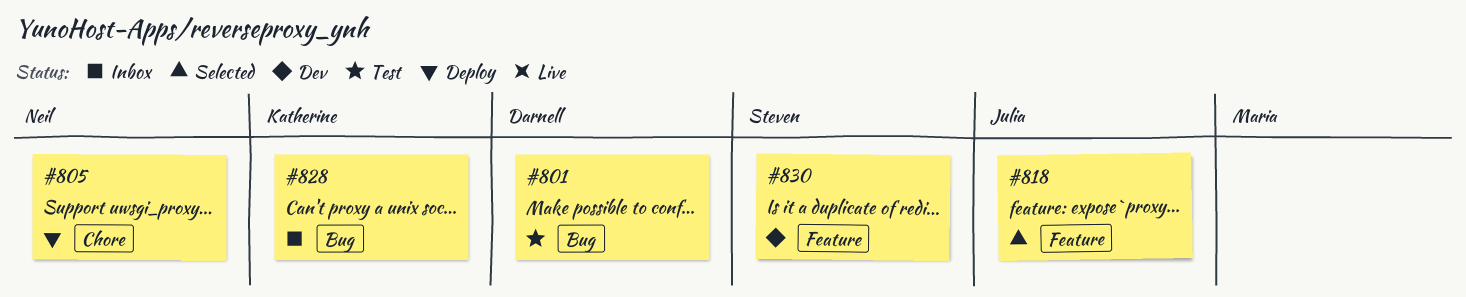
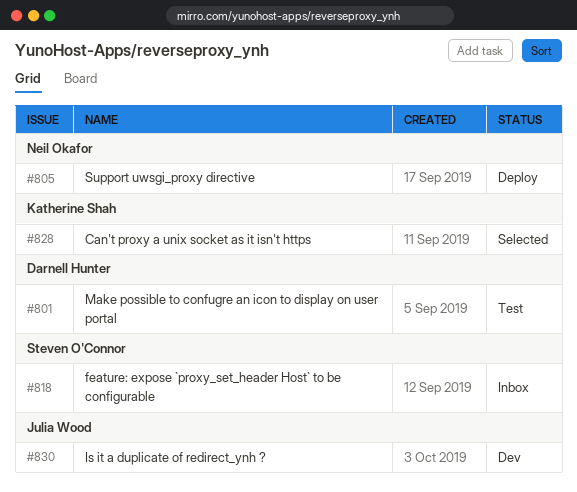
#818, status: Selected -> Inbox
#818, owner: Julia Wood -> Steven O'Connor
#828, status: Inbox -> Selected
#830, owner: Steven O'Connor -> Julia Wood

